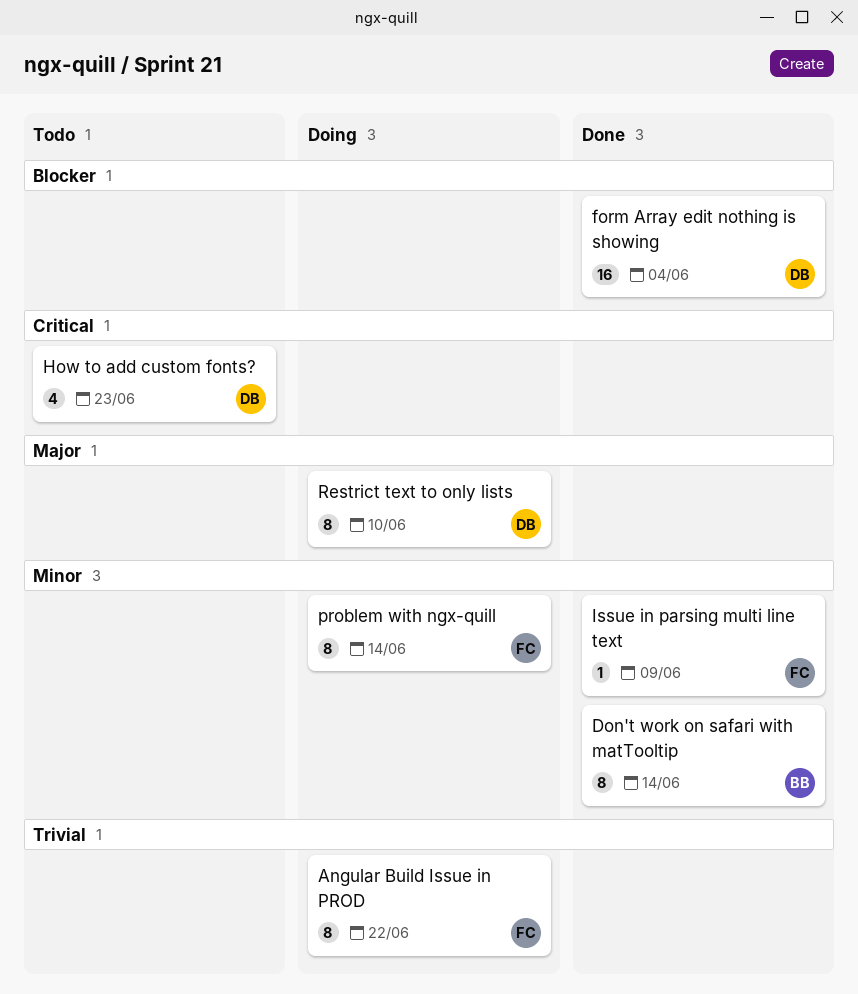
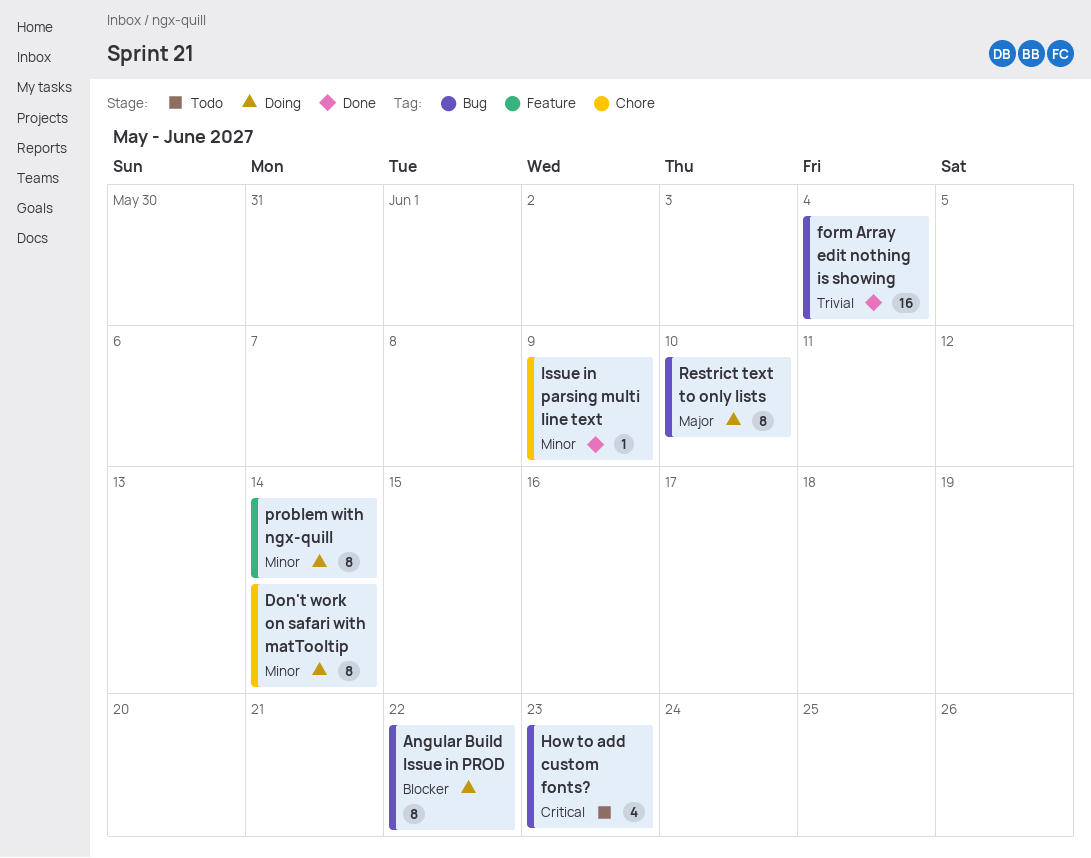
Angular Build Issue in PROD, priority: Trivial -> Blocker
Don't work on safari with matTooltip, status: Done -> Doing
form Array edit nothing is showing, priority: Blocker -> Trivial

